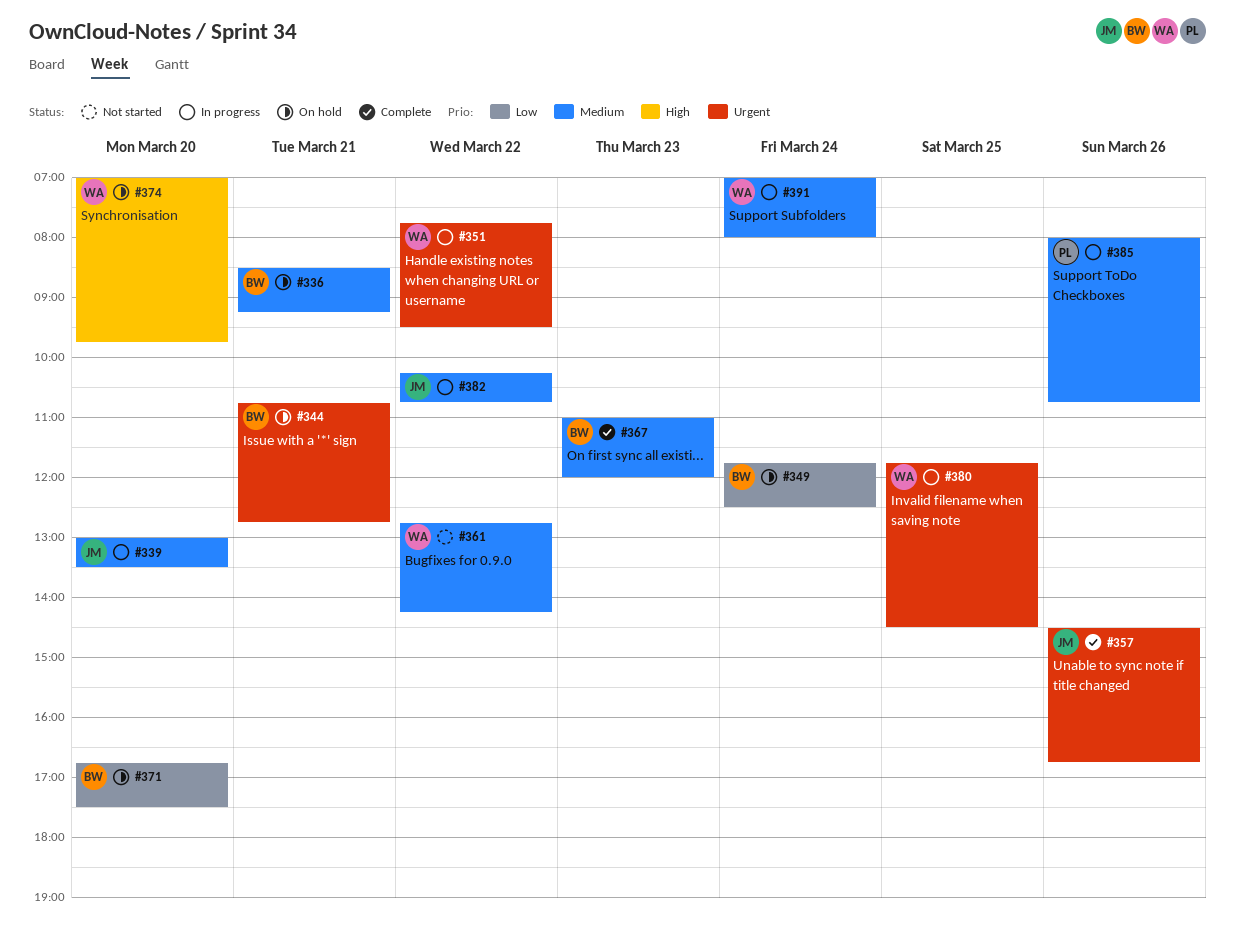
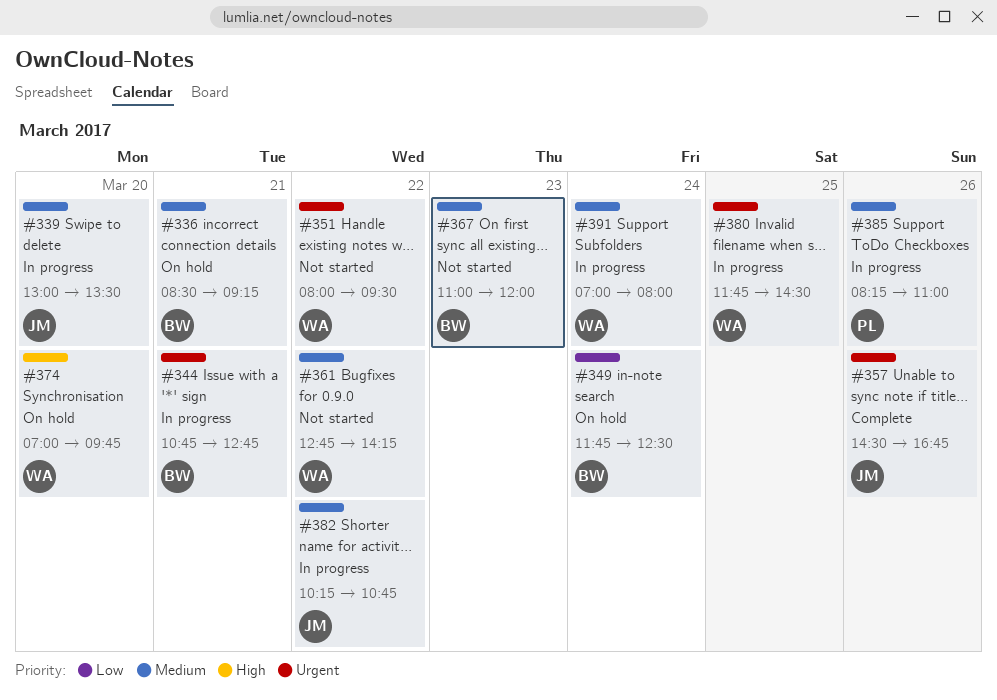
#344, status: On hold -> In progress
#351, status: In progress -> Not started
#351, begins: 07:45 -> 08:00
#367, status: Complete -> Not started
#371: present -> none
#385, begins: 08:00 -> 08:15
#385, ends: 10:45 -> 11:00

